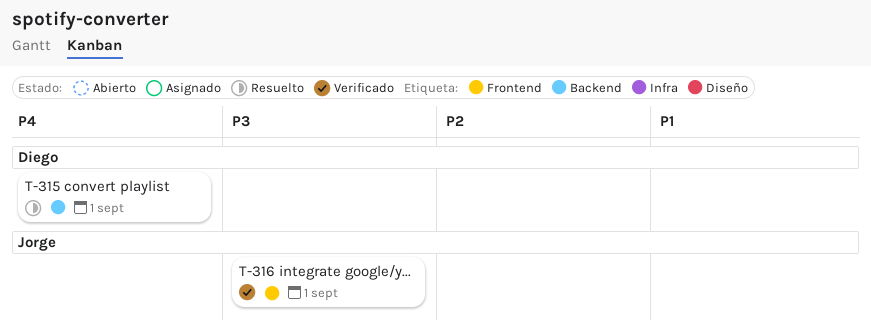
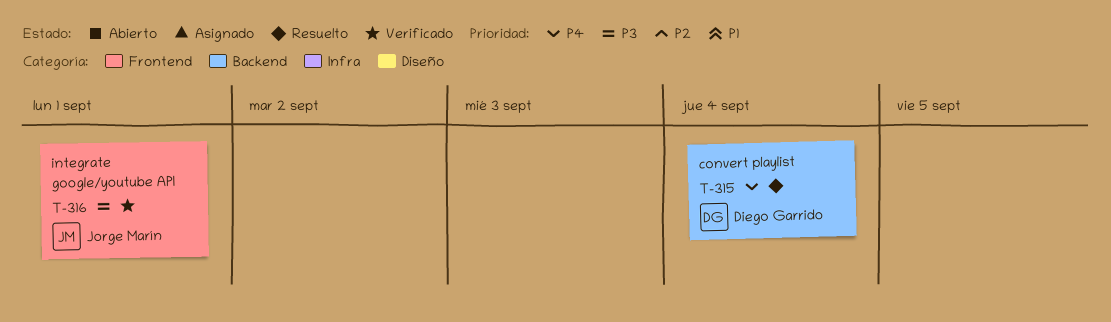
T-315, due: Sep 1 -> Sep 4

